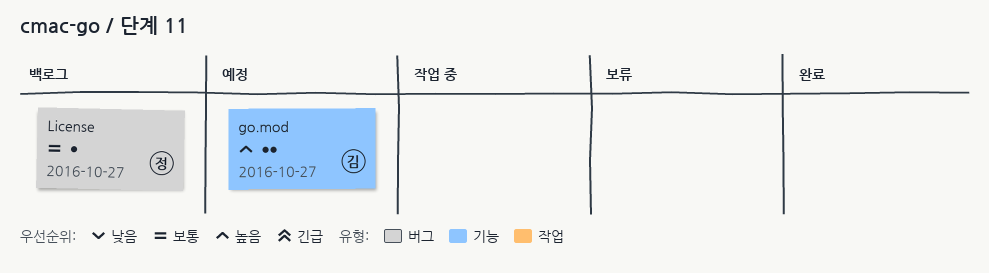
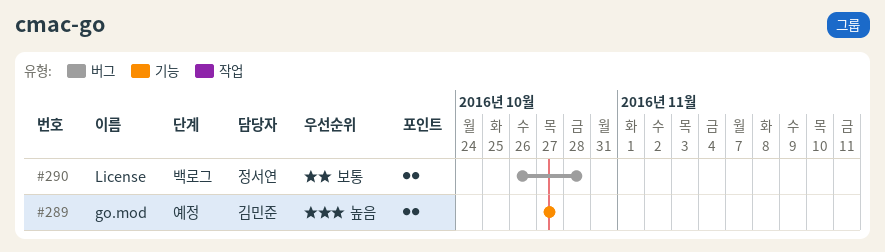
License, estimate: 1 -> 2
License, due: Oct 27 -> Oct 28

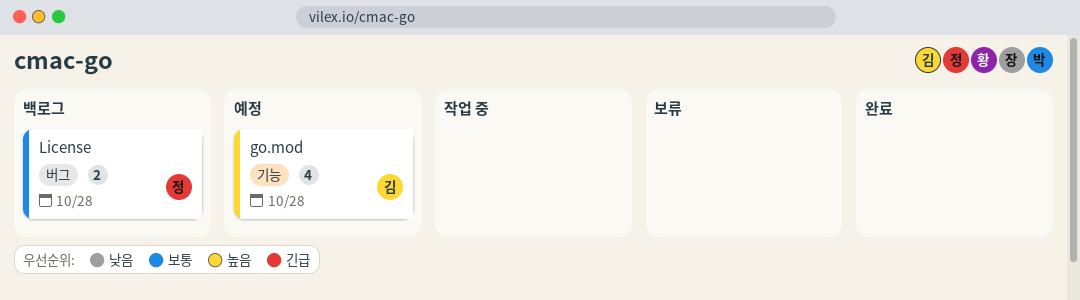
go.mod, estimate: 2 -> 4
go.mod, due: Oct 27 -> Oct 28

